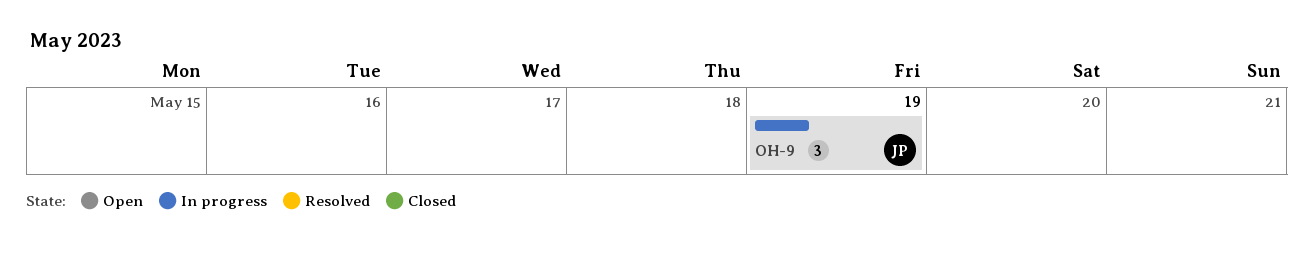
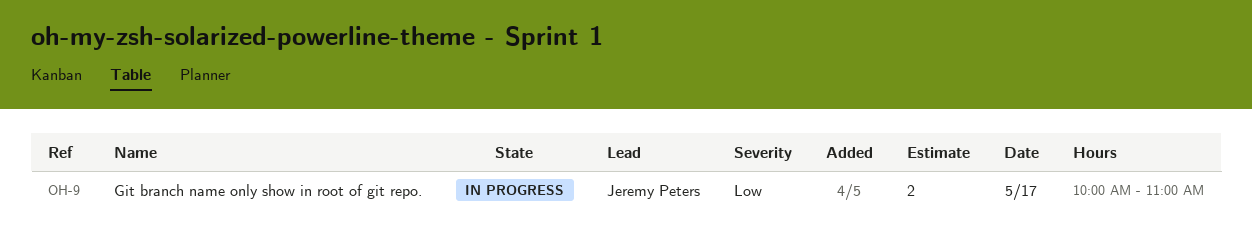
OH-9, estimate: 3 -> 2
OH-9, day: May 19 -> May 17

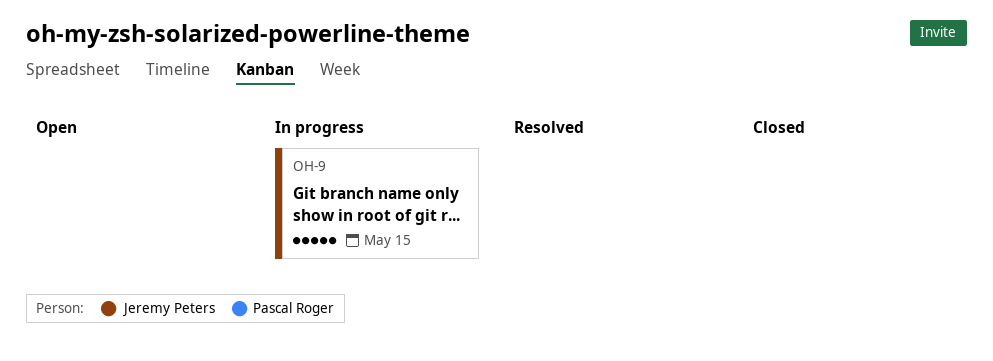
OH-9, estimate: 2 -> 5
OH-9, day: May 17 -> May 15

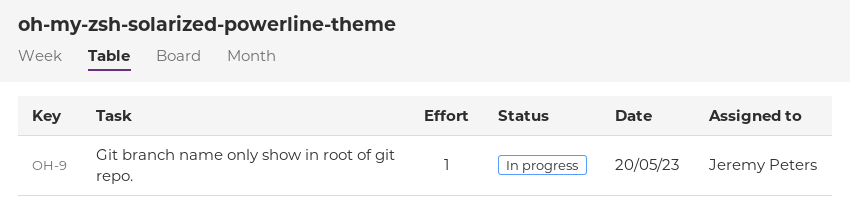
OH-9, estimate: 5 -> 1
OH-9, day: May 15 -> May 20

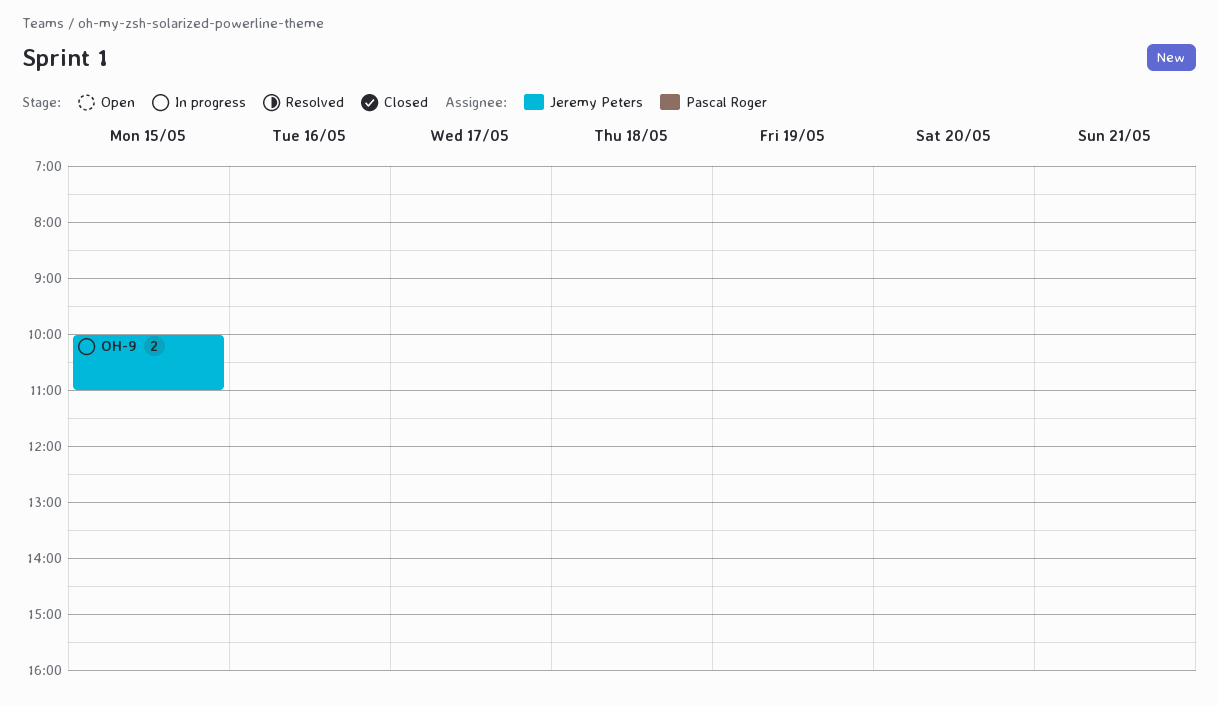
OH-9, estimate: 1 -> 2
OH-9, day: May 20 -> May 15

